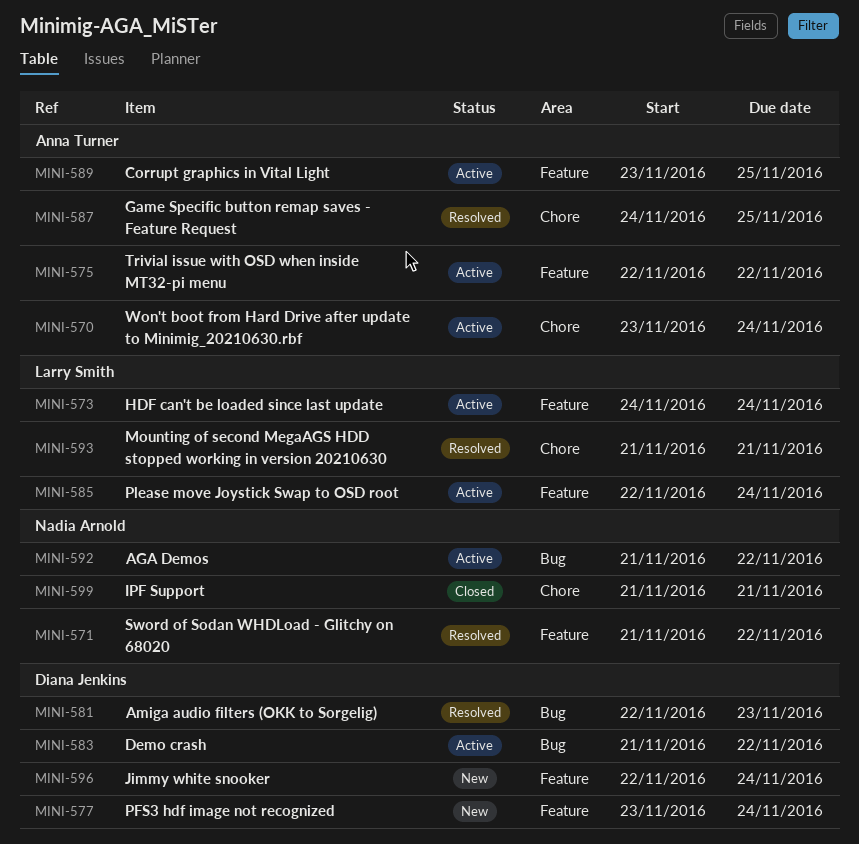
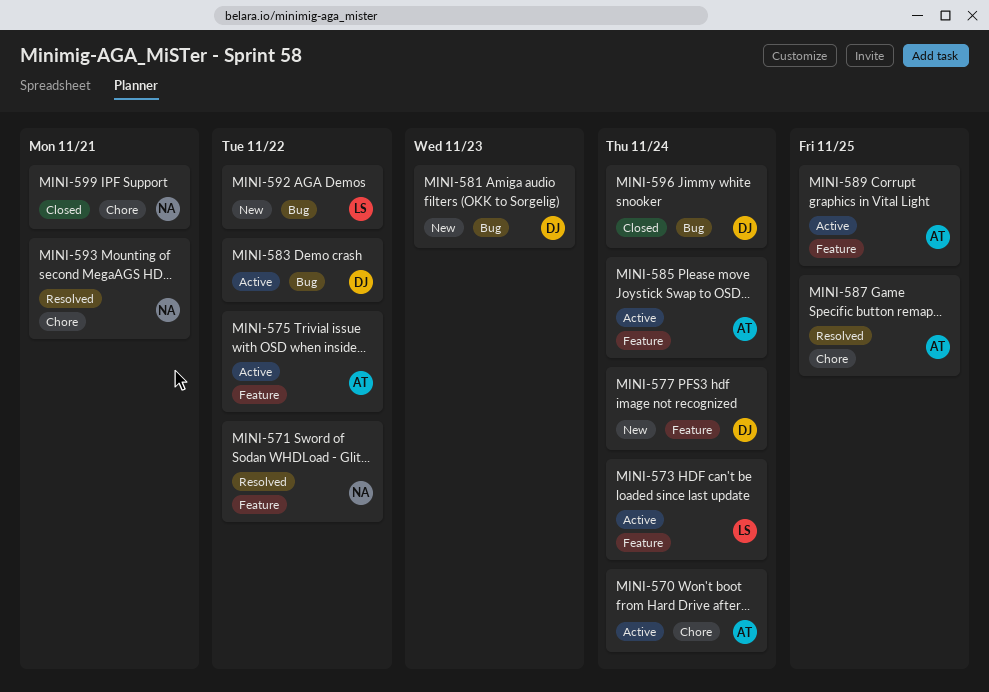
MINI-581, status: Resolved -> New
MINI-585, owner: Larry Smith -> Anna Turner
MINI-592, status: Active -> New
MINI-592, owner: Nadia Arnold -> Larry Smith
MINI-593, owner: Larry Smith -> Nadia Arnold
MINI-596, status: New -> Closed
MINI-596, label: Feature -> Bug

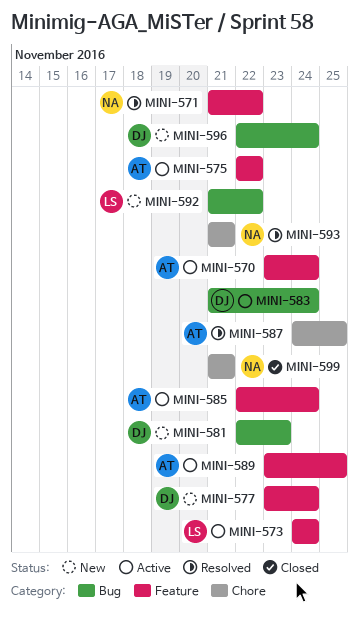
MINI-570, label: Chore -> Feature
MINI-583, due: Nov 22 -> Nov 24
MINI-596, status: Closed -> New

